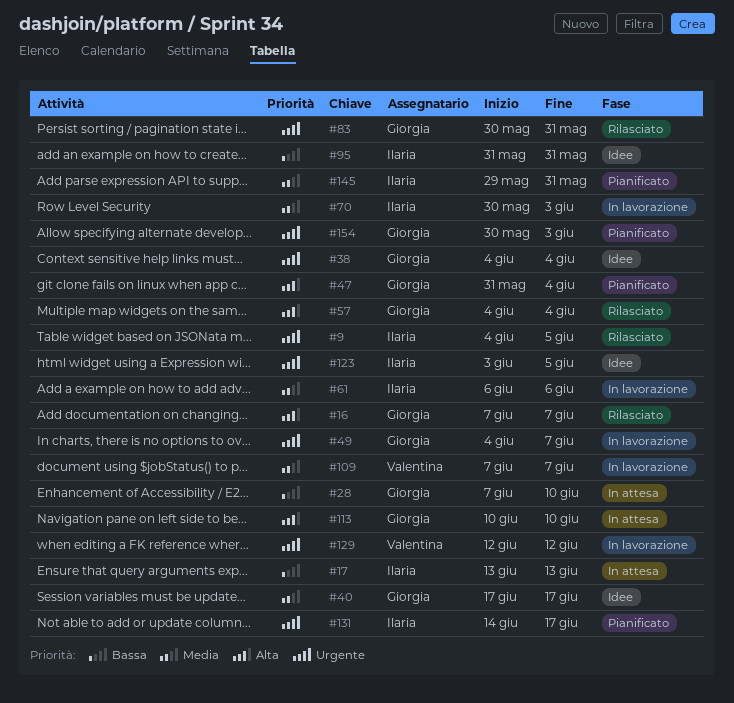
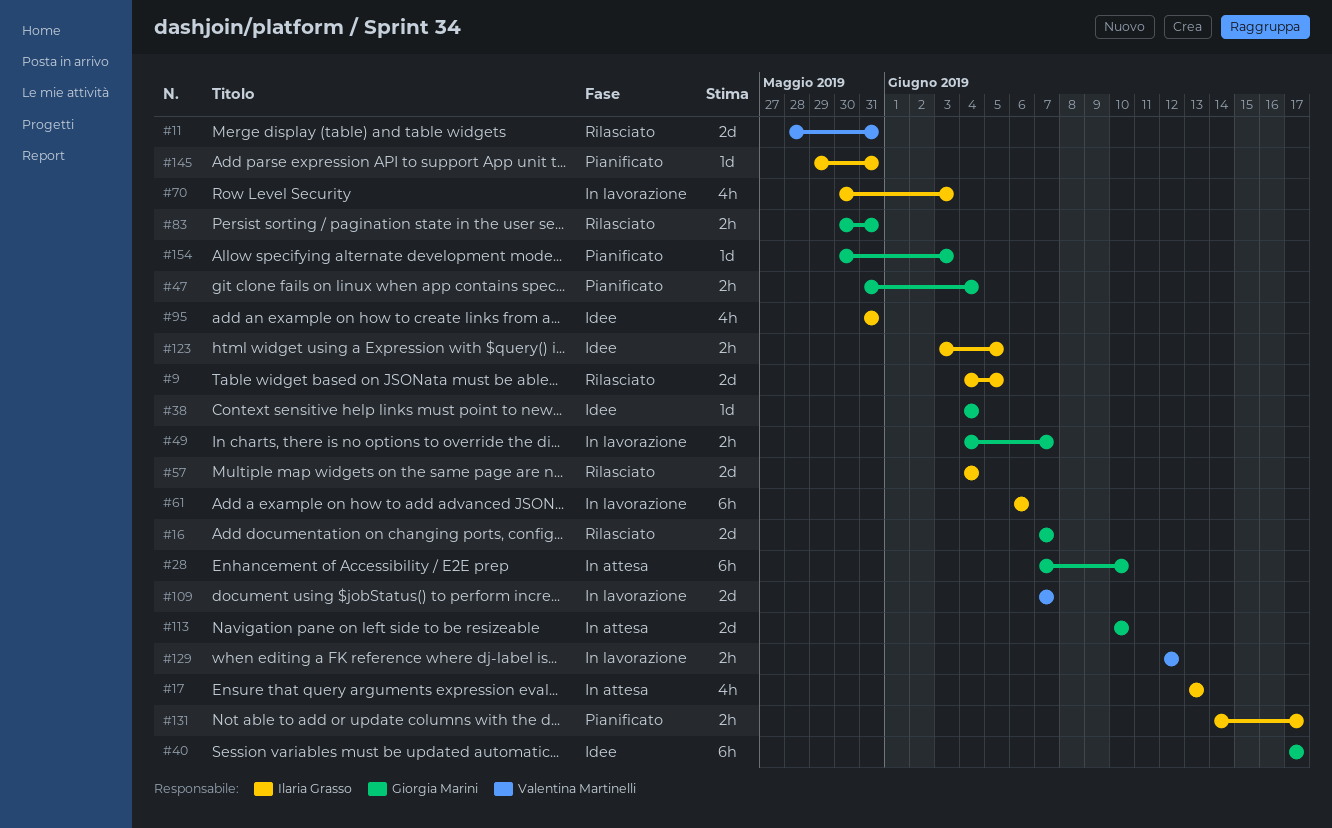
#11: none -> present
#57, owner: Giorgia Marini -> Ilaria Grasso

